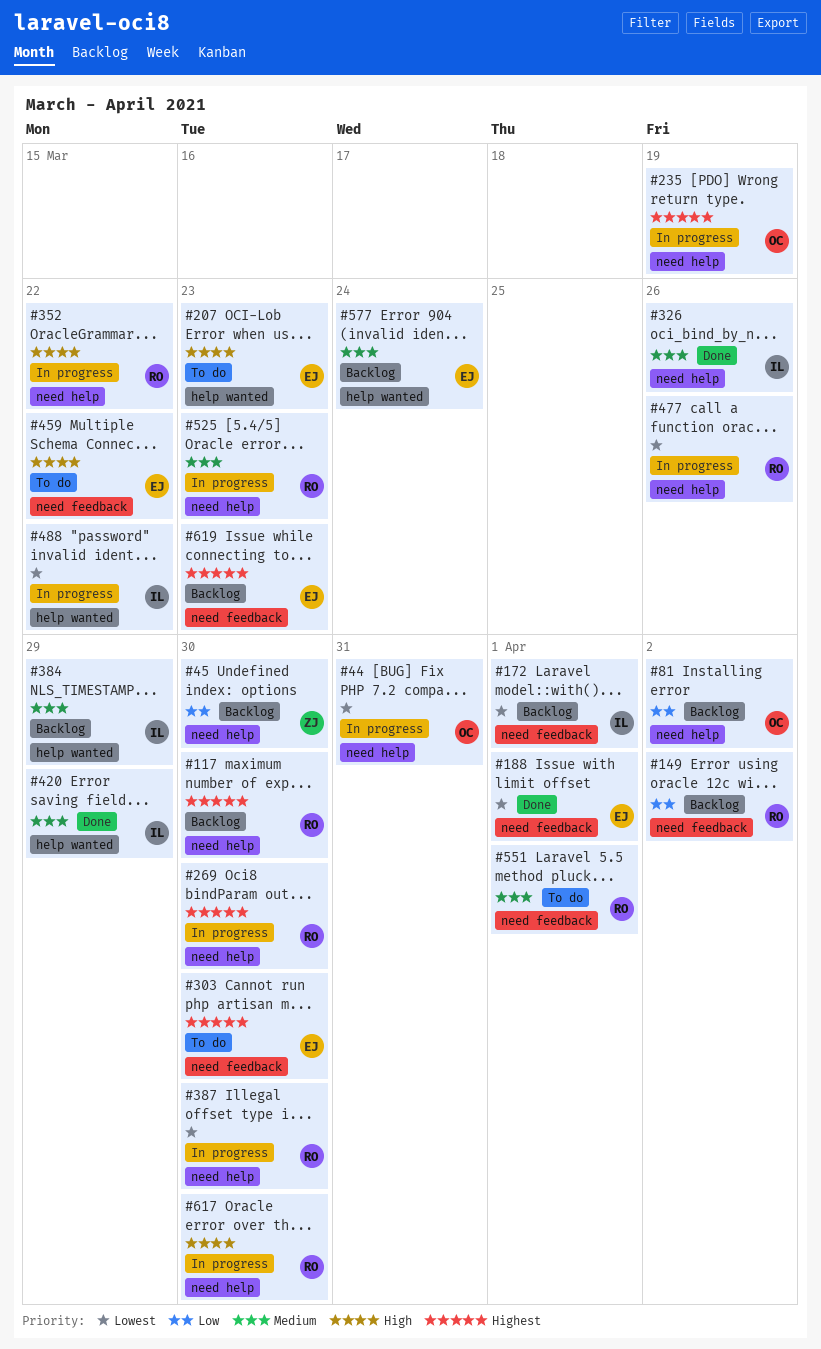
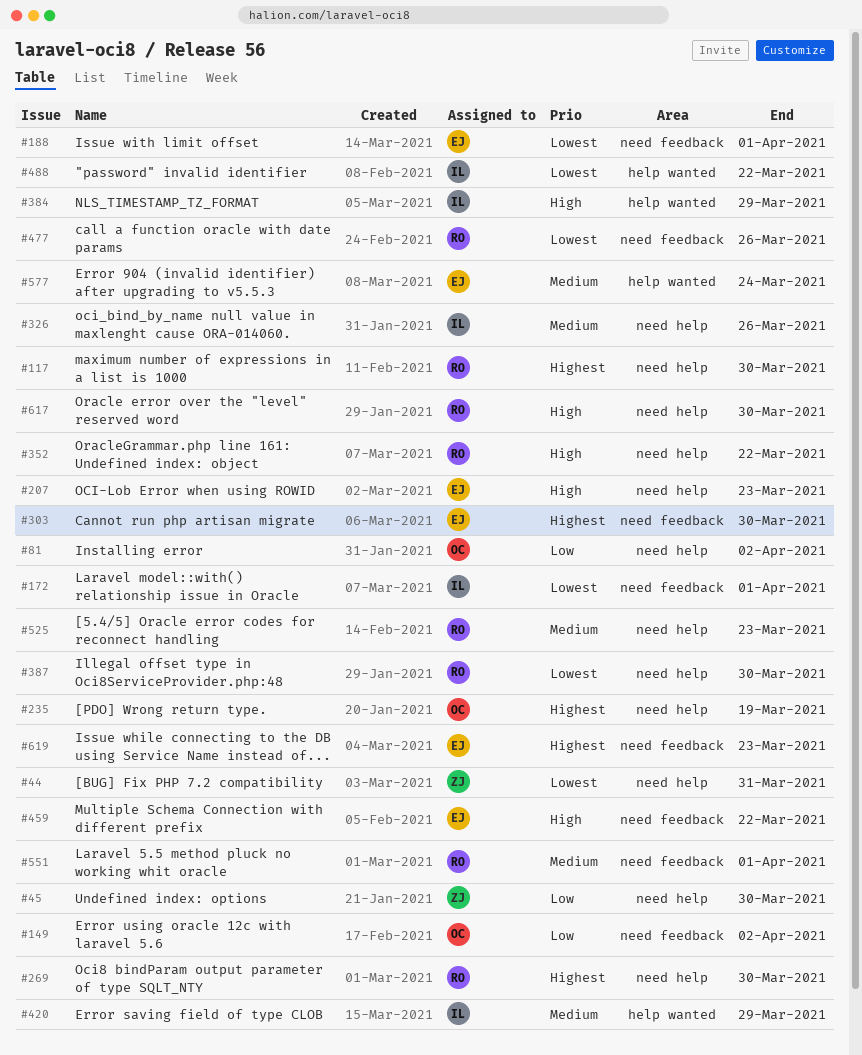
#44, owner: OC -> ZJ
#149, owner: RO -> OC
#207, label: help wanted -> need help
#384, priority: Medium -> High
#477, label: need help -> need feedback

